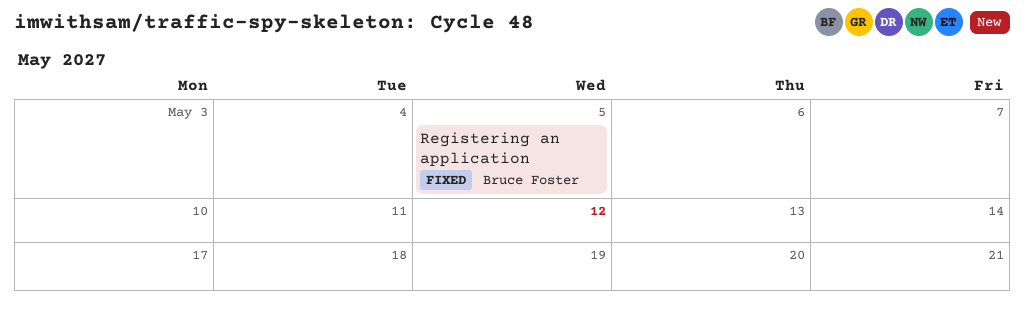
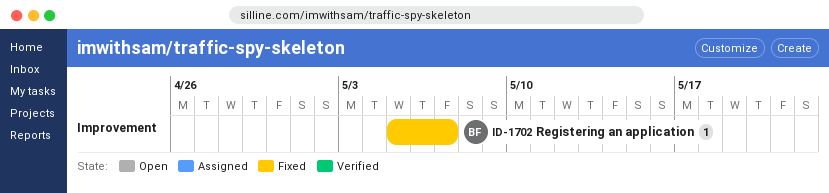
Registering an application, due: May 5 -> May 7

